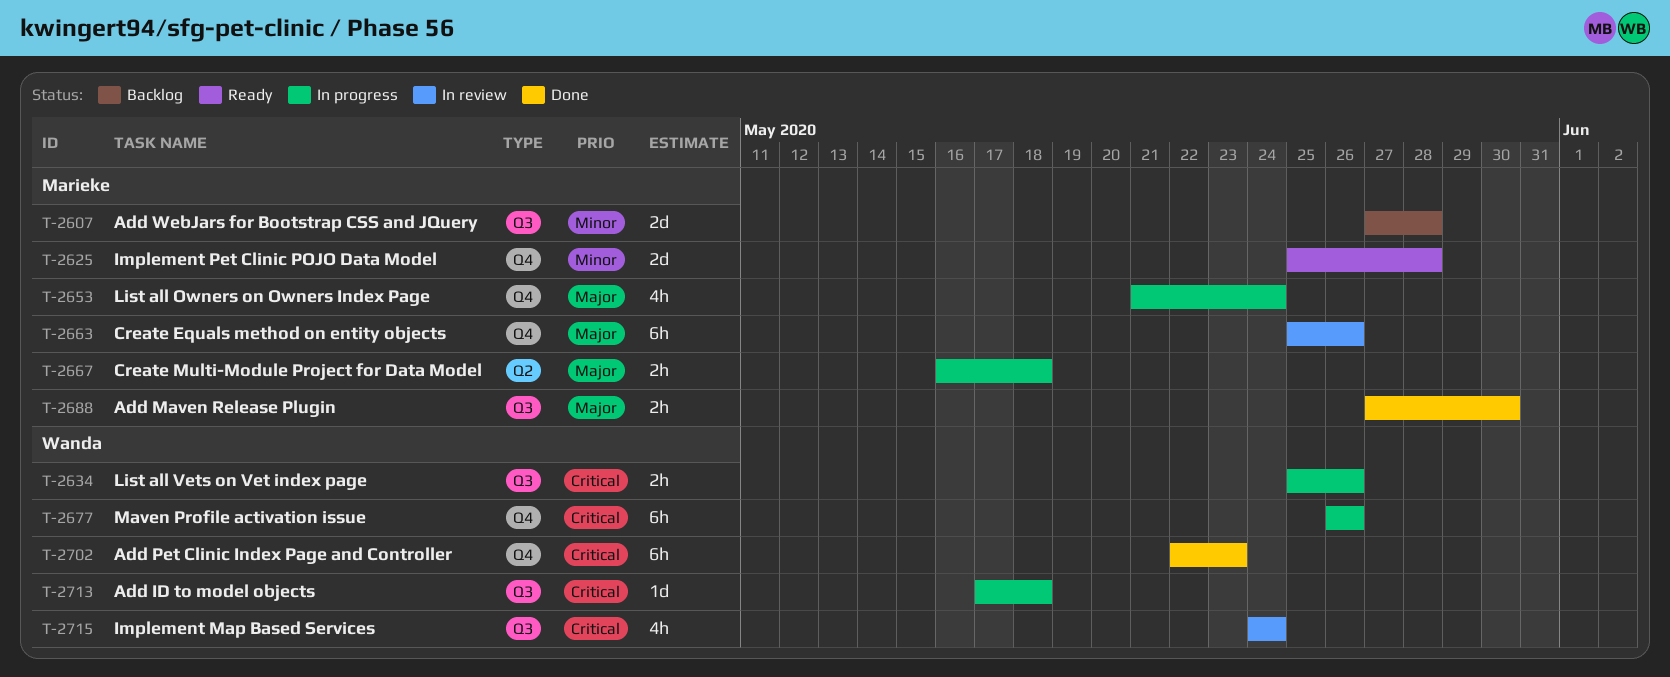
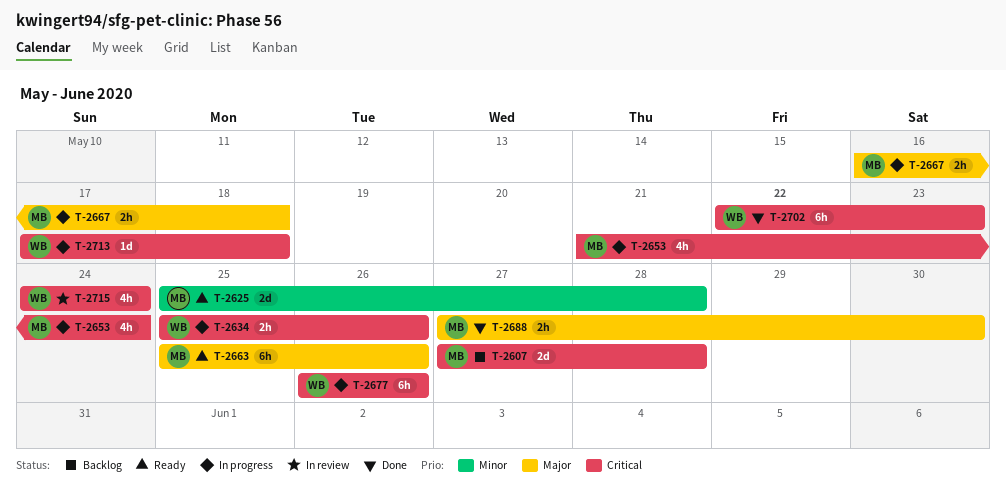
T-2607, priority: Minor -> Critical
T-2653, priority: Major -> Critical
T-2663, status: In review -> Ready

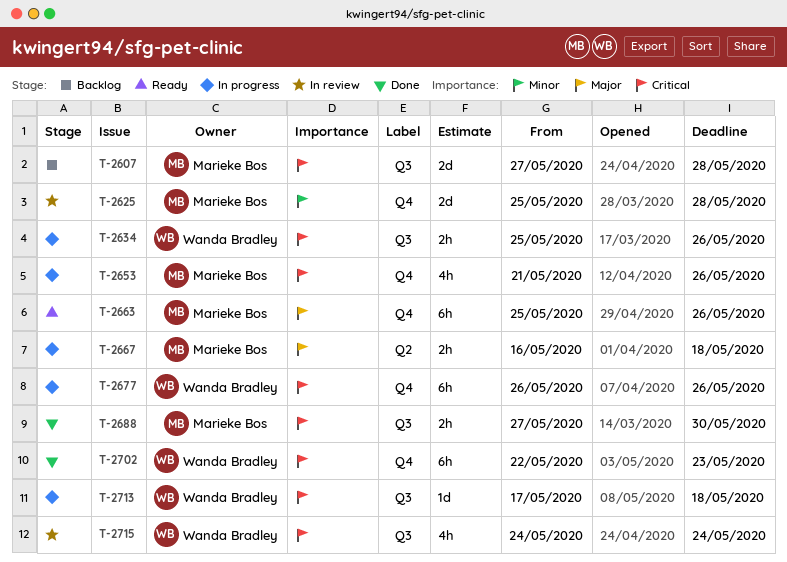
T-2625, status: Ready -> In review
T-2653, due: May 24 -> May 26
T-2688, priority: Major -> Critical

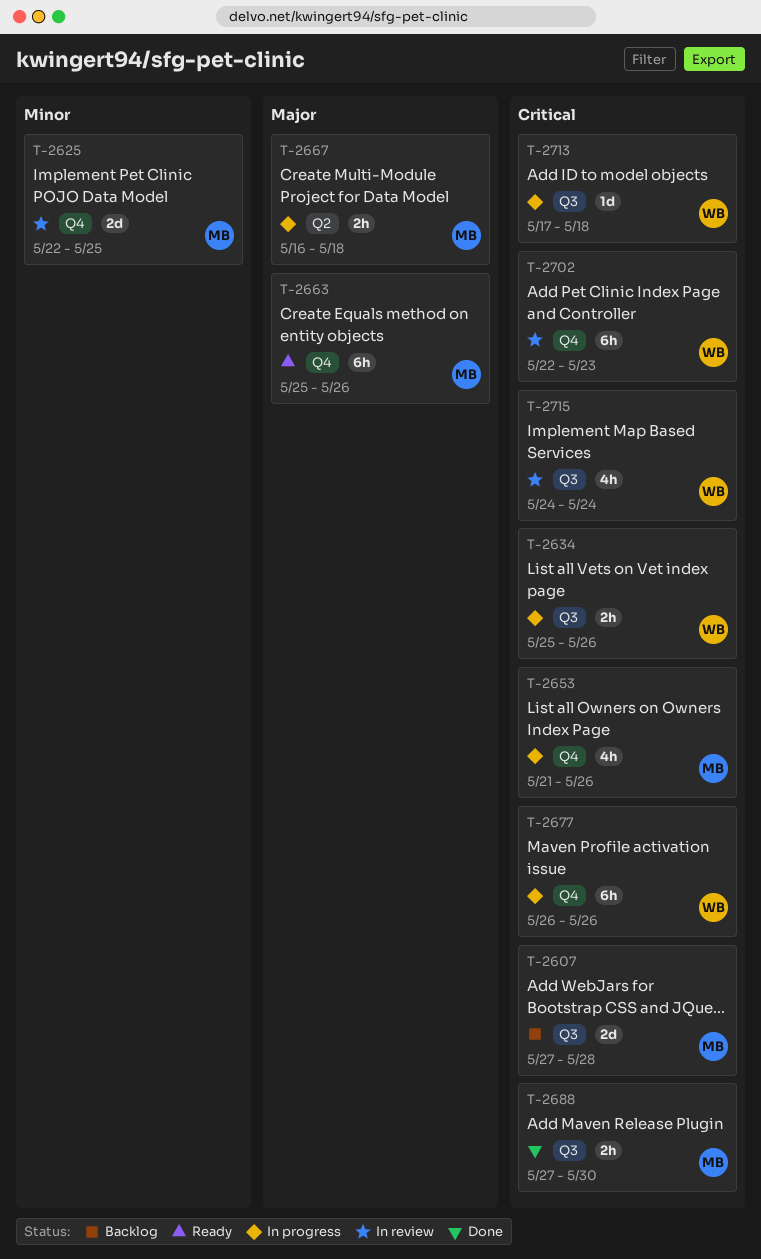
T-2625, start: May 25 -> May 22
T-2625, due: May 28 -> May 25
T-2702, status: Done -> In review

